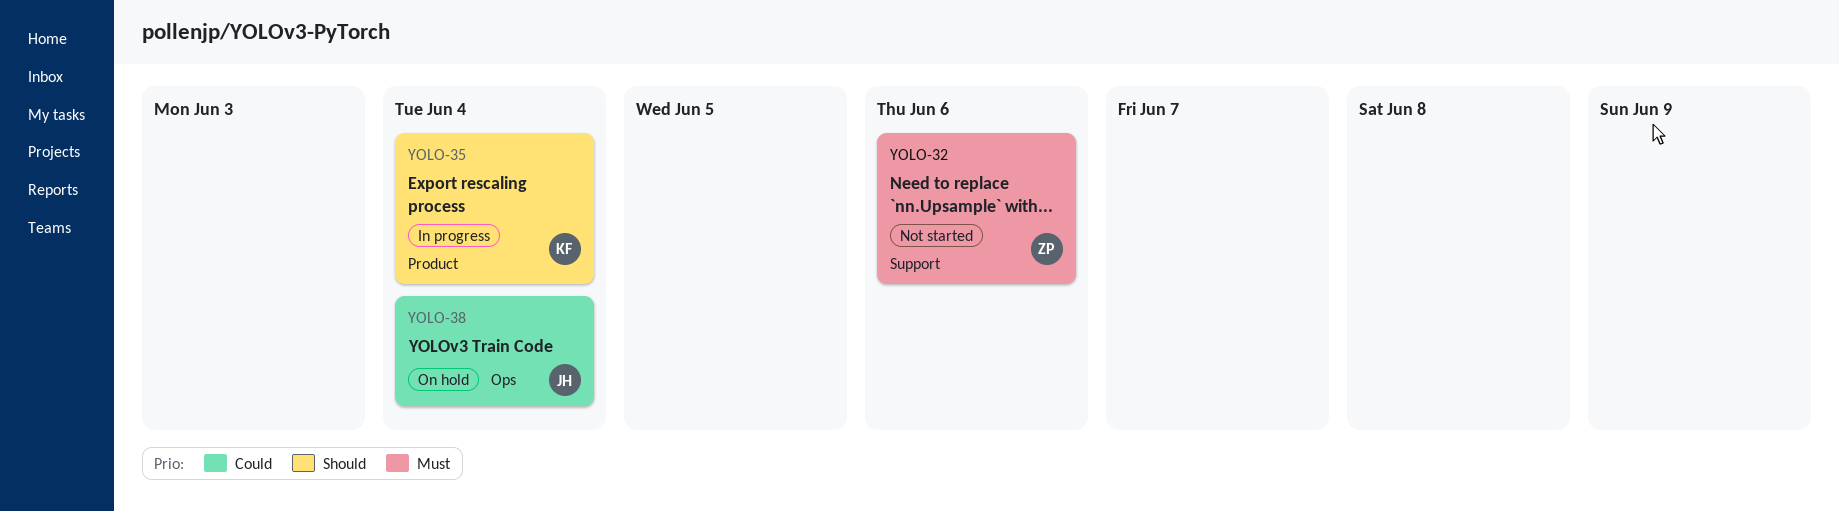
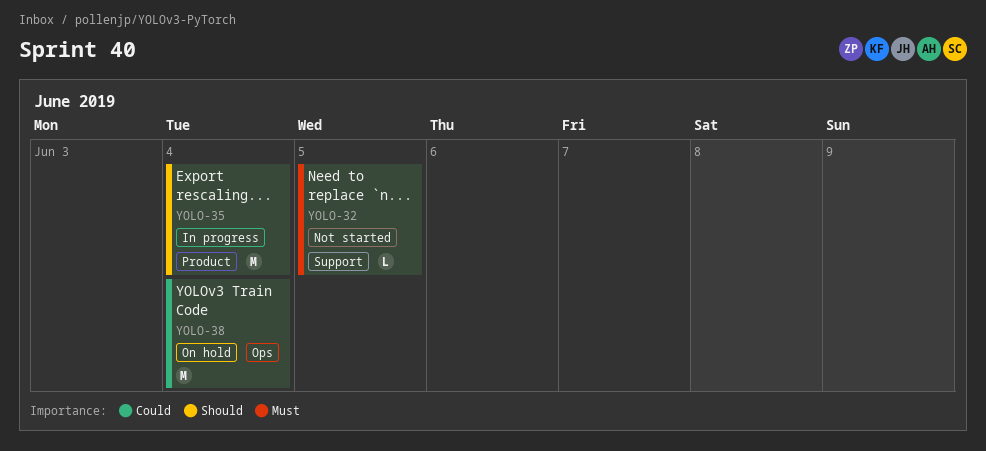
YOLO-32, due: Jun 6 -> Jun 5

